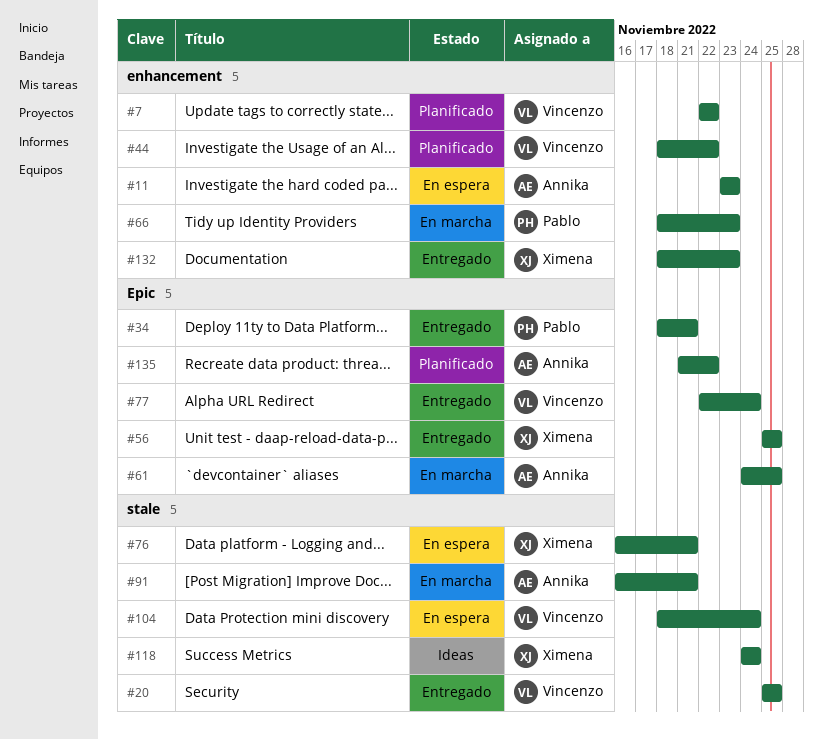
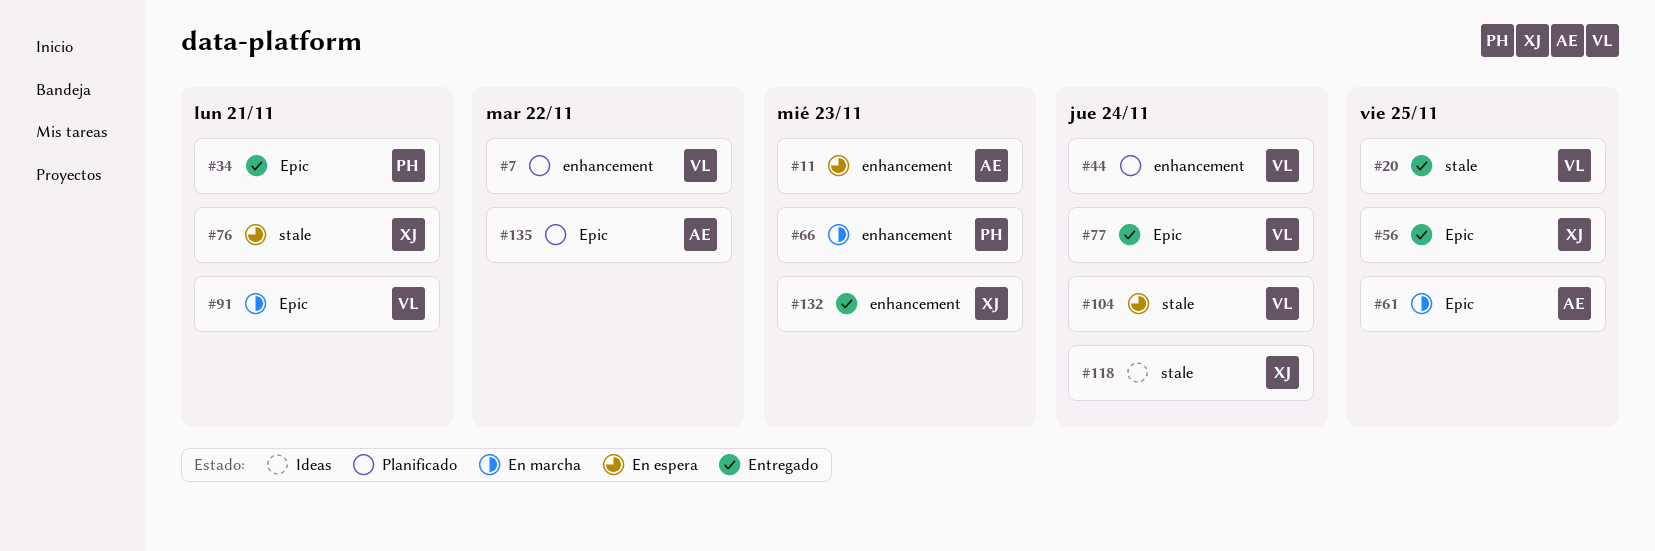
#44, due: Nov 22 -> Nov 24
#91, owner: Annika -> Vincenzo
#91, label: stale -> Epic

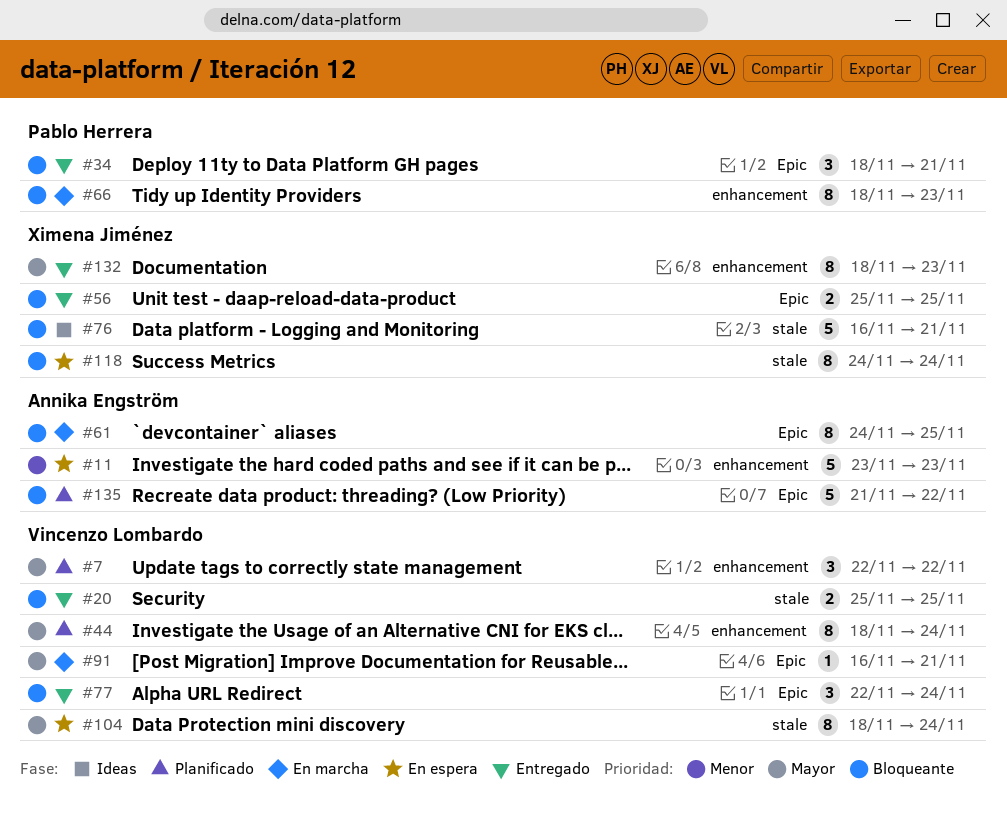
#76, status: En espera -> Ideas
#118, status: Ideas -> En espera

